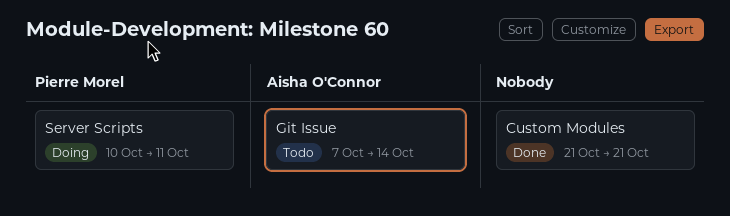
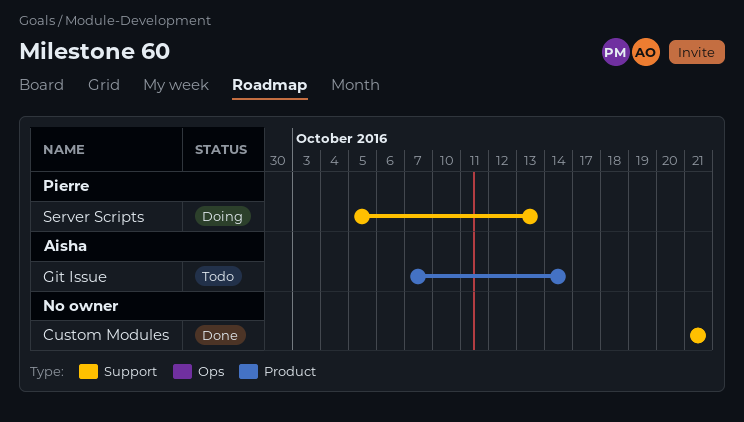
Server Scripts, start: Oct 10 -> Oct 5
Server Scripts, due: Oct 11 -> Oct 13

